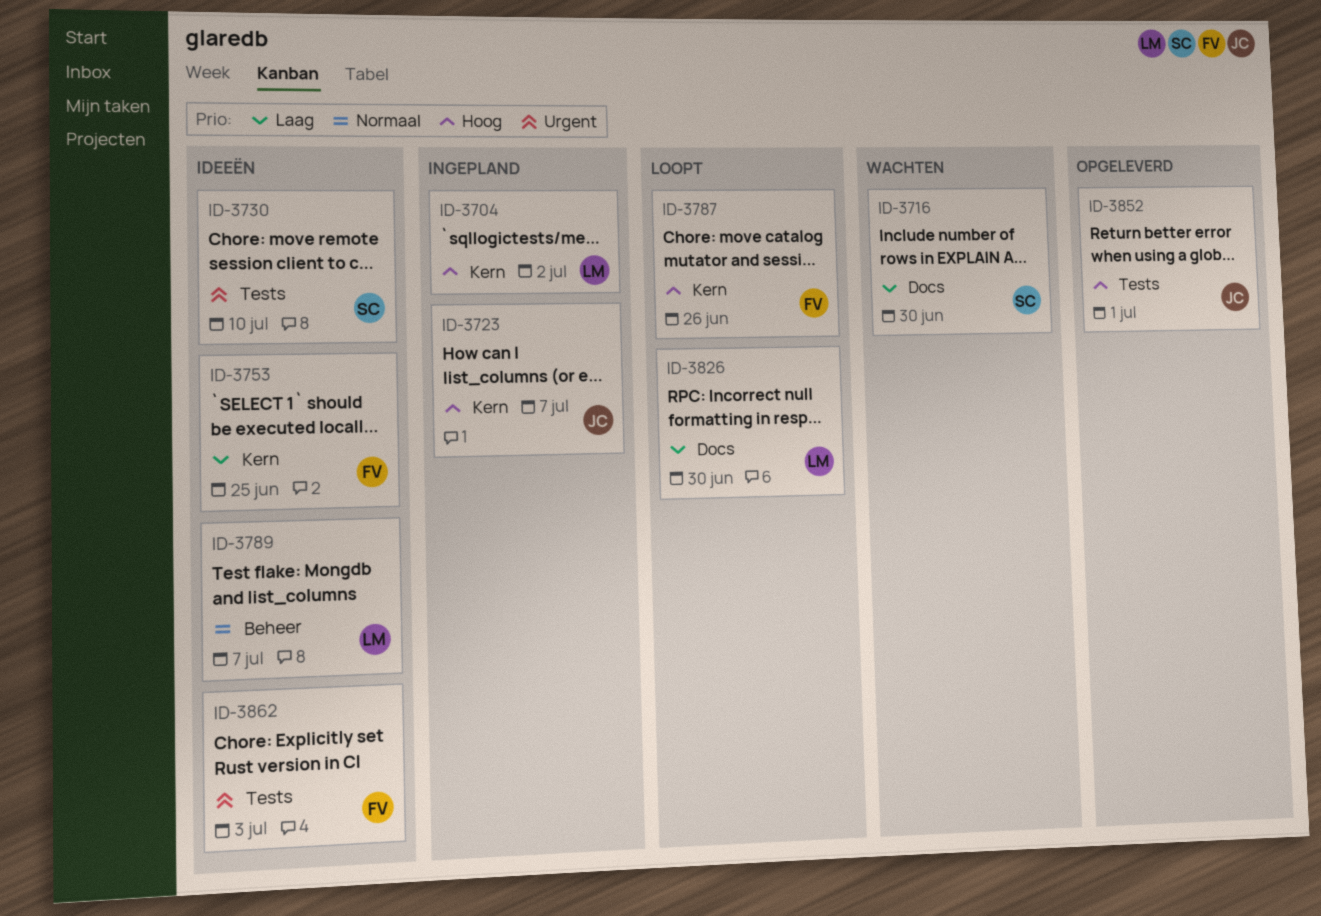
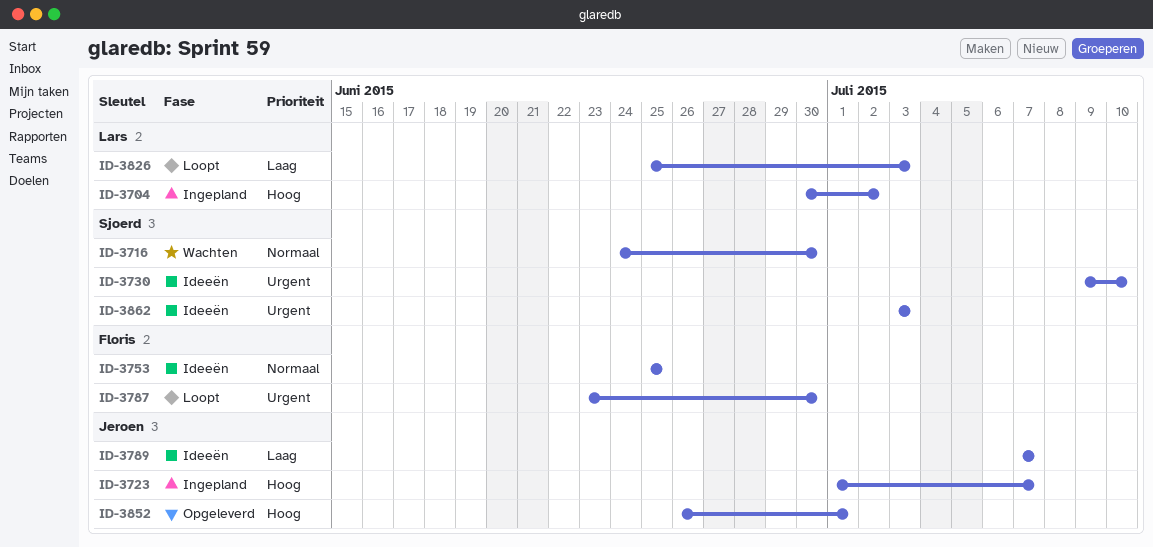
ID-3716, priority: Laag -> Normaal
ID-3753, priority: Laag -> Normaal
ID-3787, priority: Hoog -> Urgent
ID-3787, due: Jun 26 -> Jun 30
ID-3789, owner: Lars -> Jeroen
ID-3789, priority: Normaal -> Laag
ID-3826, due: Jun 30 -> Jul 3
ID-3862, owner: Floris -> Sjoerd

